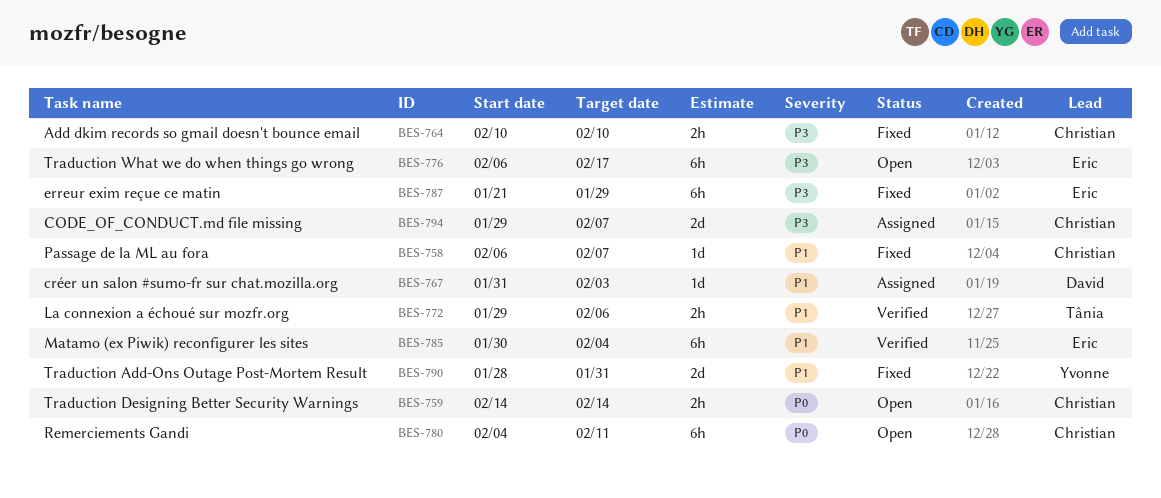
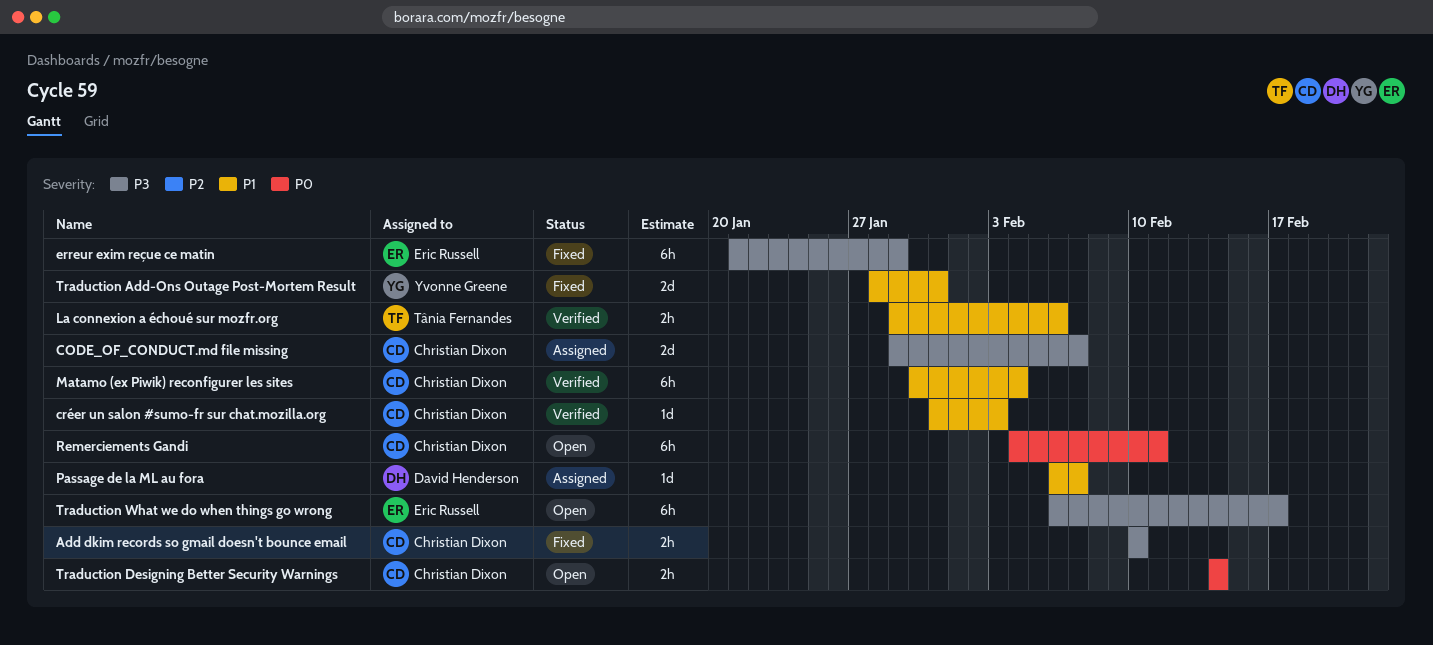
créer un salon #sumo-fr sur chat.mozilla.org, status: Assigned -> Verified
créer un salon #sumo-fr sur chat.mozilla.org, owner: David Henderson -> Christian Dixon
Matamo (ex Piwik) reconfigurer les sites, owner: Eric Russell -> Christian Dixon
Passage de la ML au fora, status: Fixed -> Assigned
Passage de la ML au fora, owner: Christian Dixon -> David Henderson

